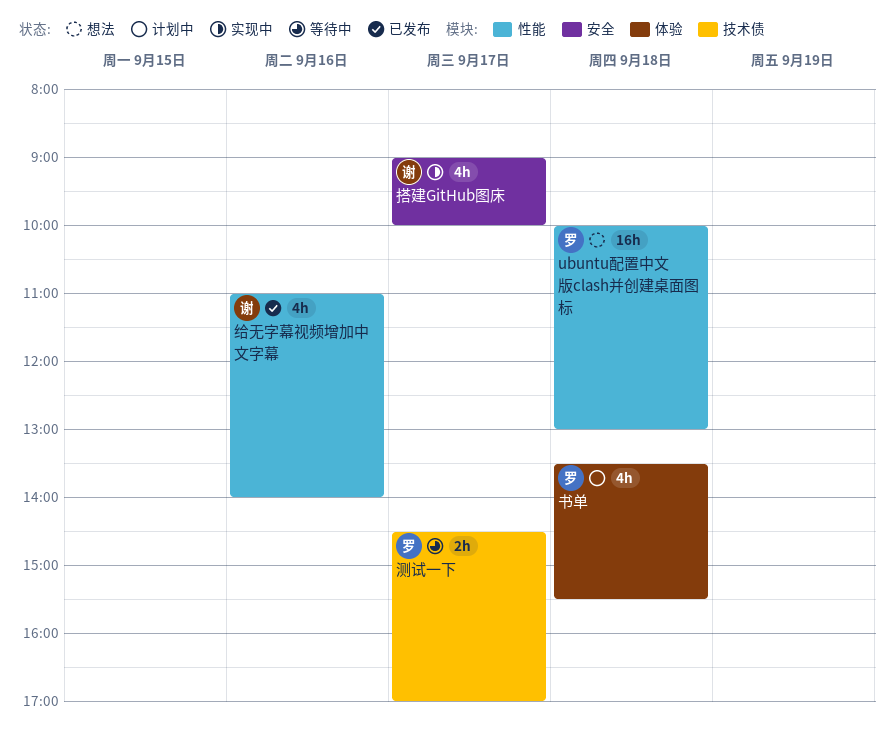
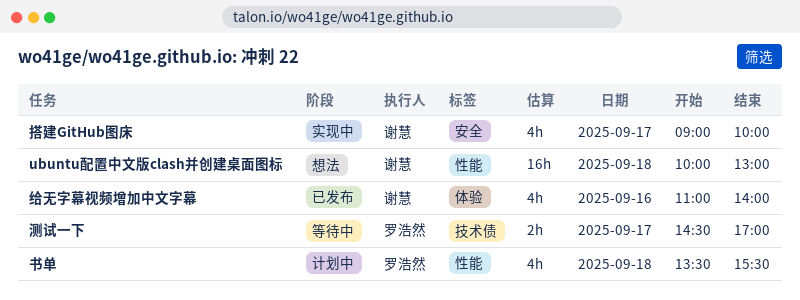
ubuntu配置中文版clash并创建桌面图标, owner: 罗浩然 -> 谢慧
书单, label: 体验 -> 性能
给无字幕视频增加中文字幕, label: 性能 -> 体验

